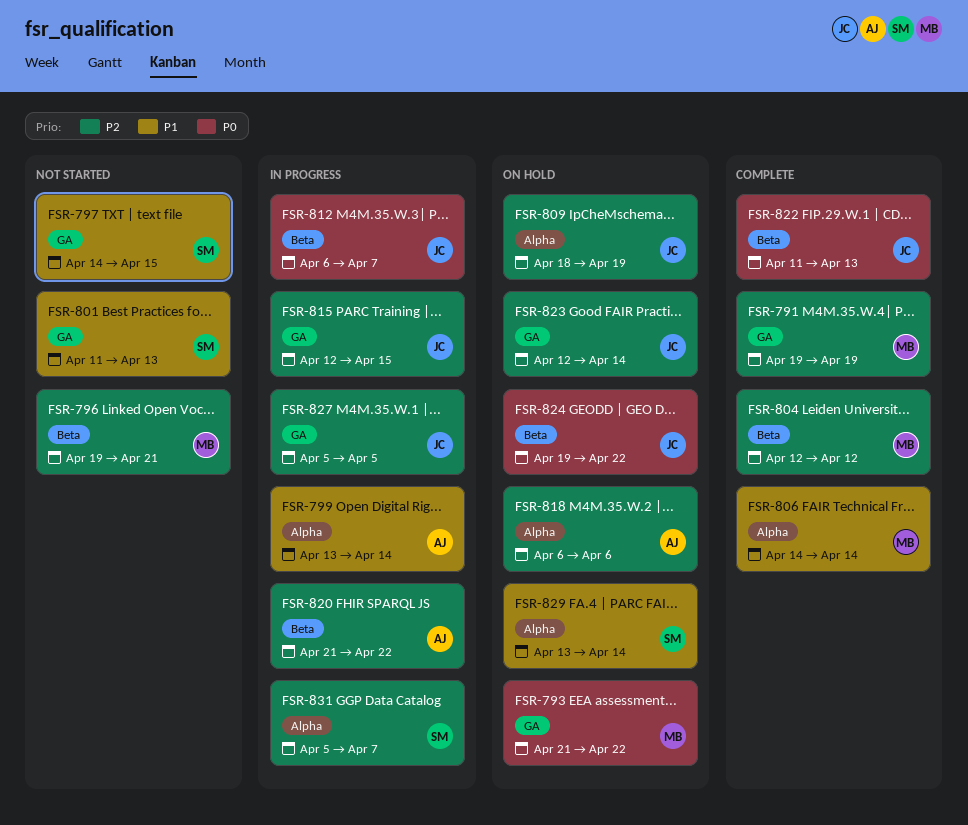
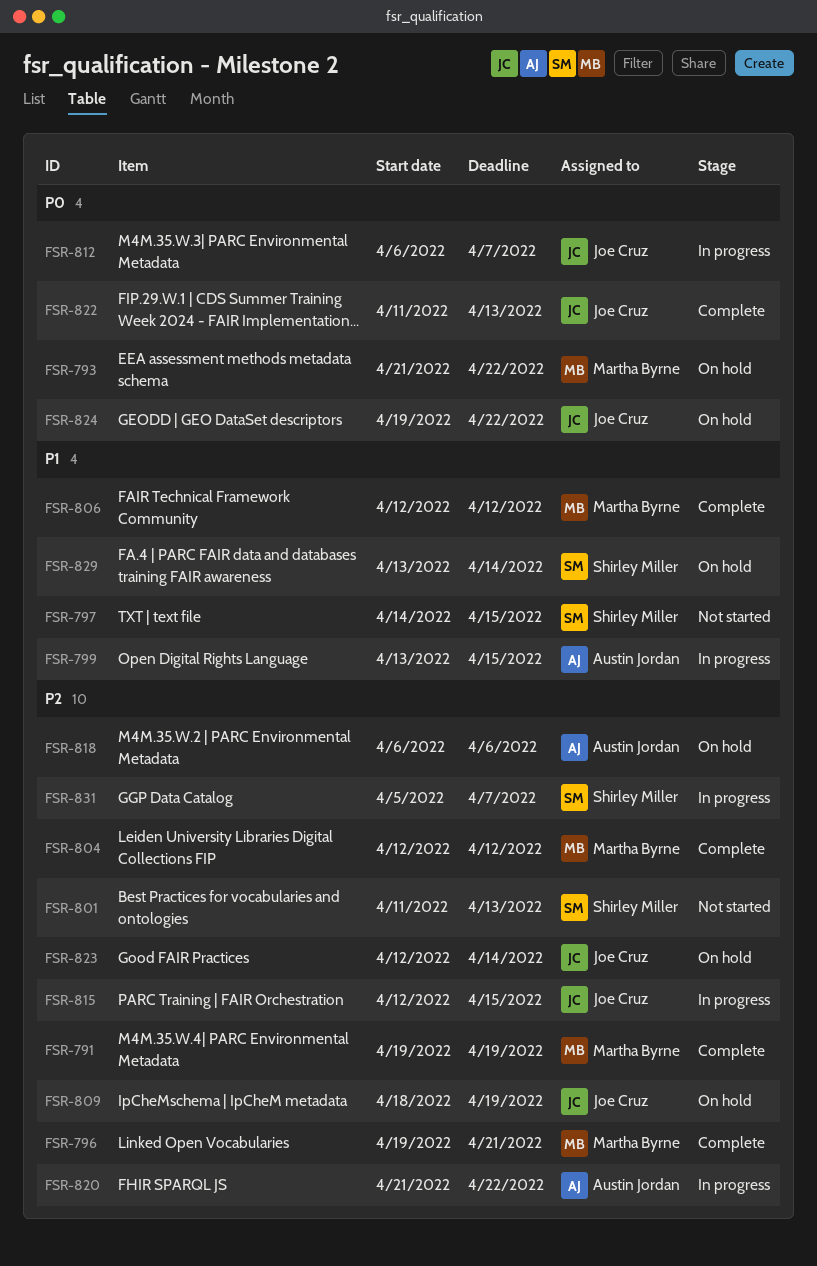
FSR-796, status: Not started -> Complete
FSR-799, due: Apr 14 -> Apr 15
FSR-801, priority: P1 -> P2
FSR-806, start: Apr 14 -> Apr 12
FSR-806, due: Apr 14 -> Apr 12
FSR-827: present -> none

